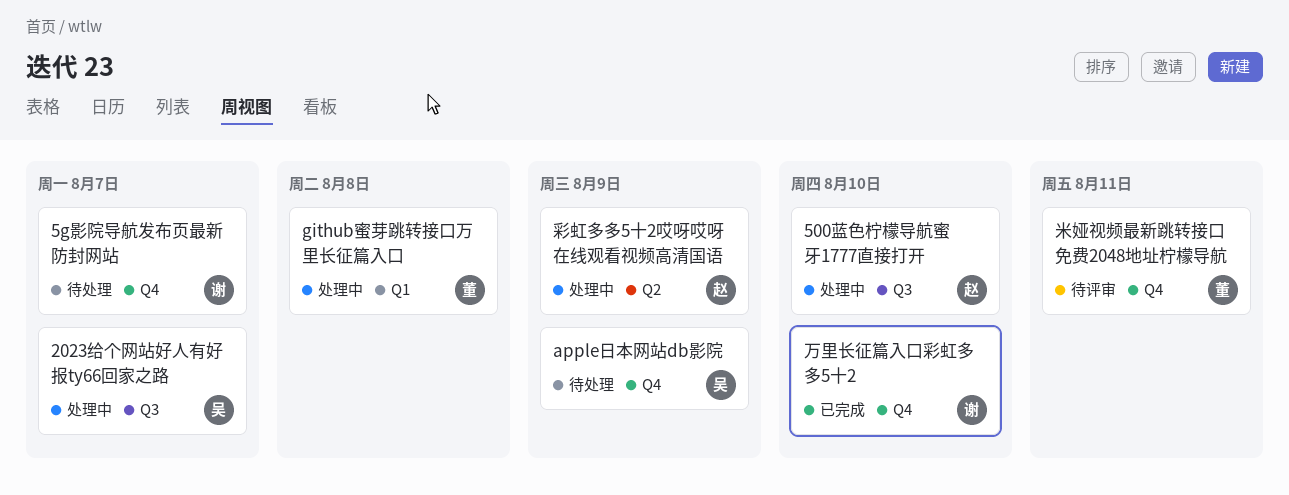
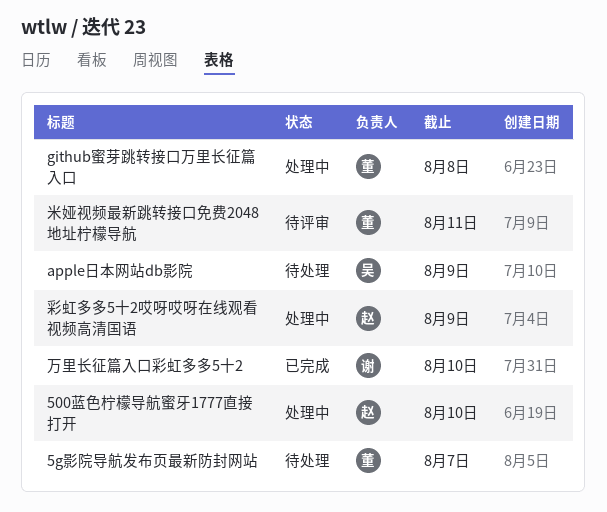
2023给个网站好人有好报ty66回家之路: present -> none
5g影院导航发布页最新防封网站, owner: 谢 -> 董

